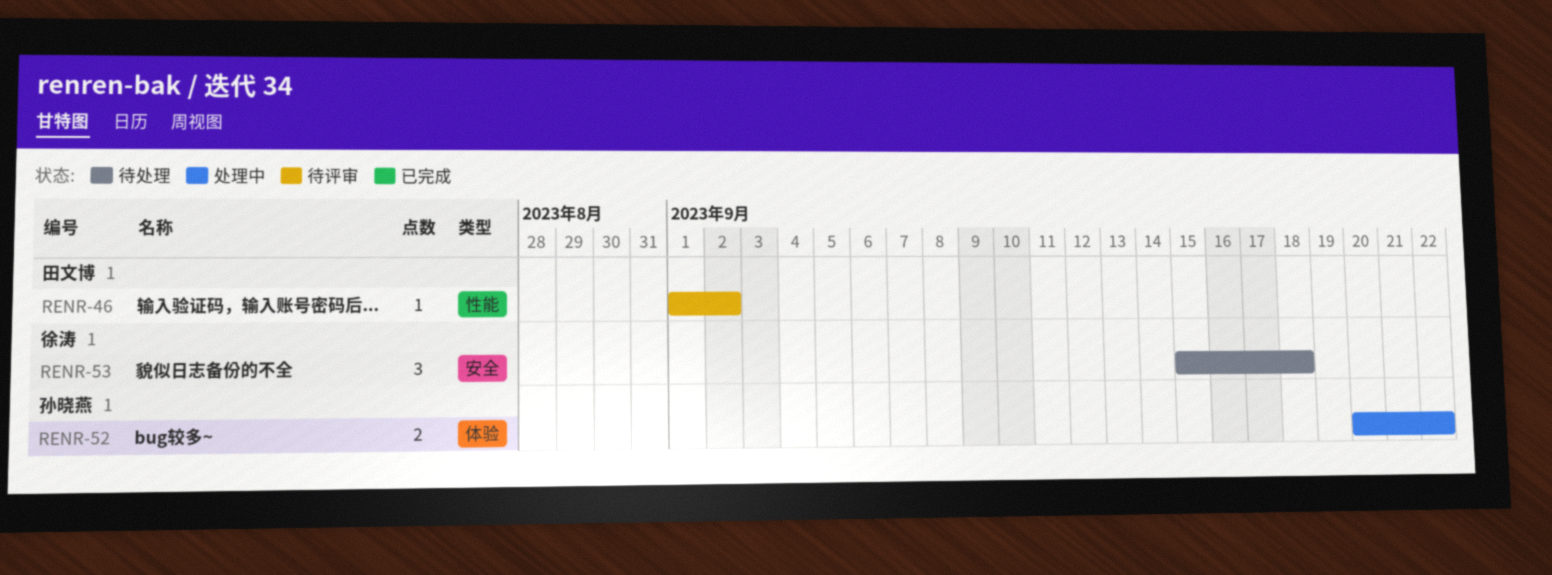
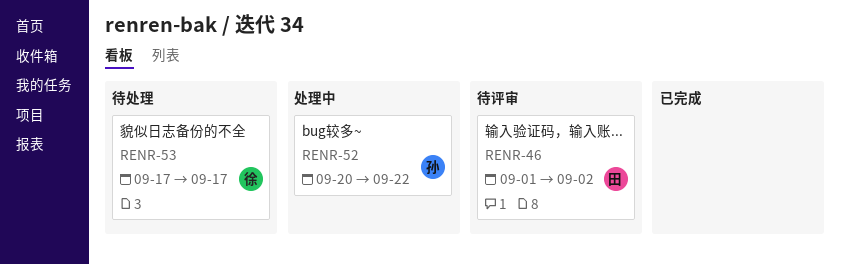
RENR-53, start: Sep 15 -> Sep 17
RENR-53, due: Sep 18 -> Sep 17

